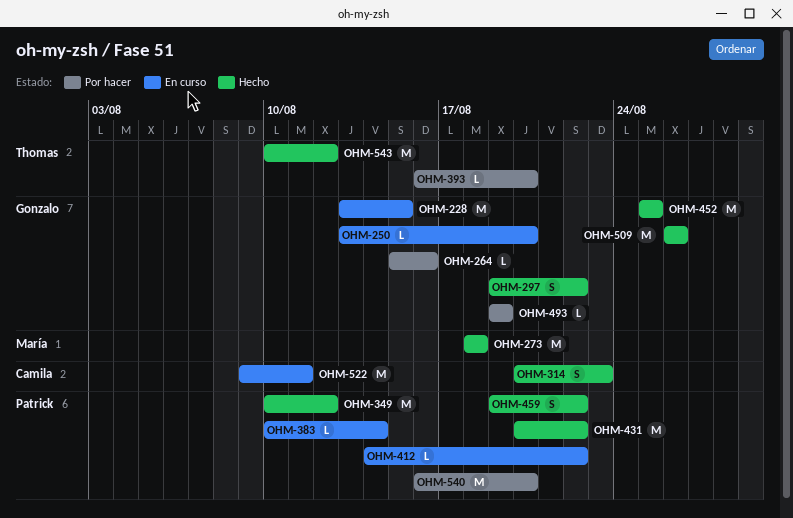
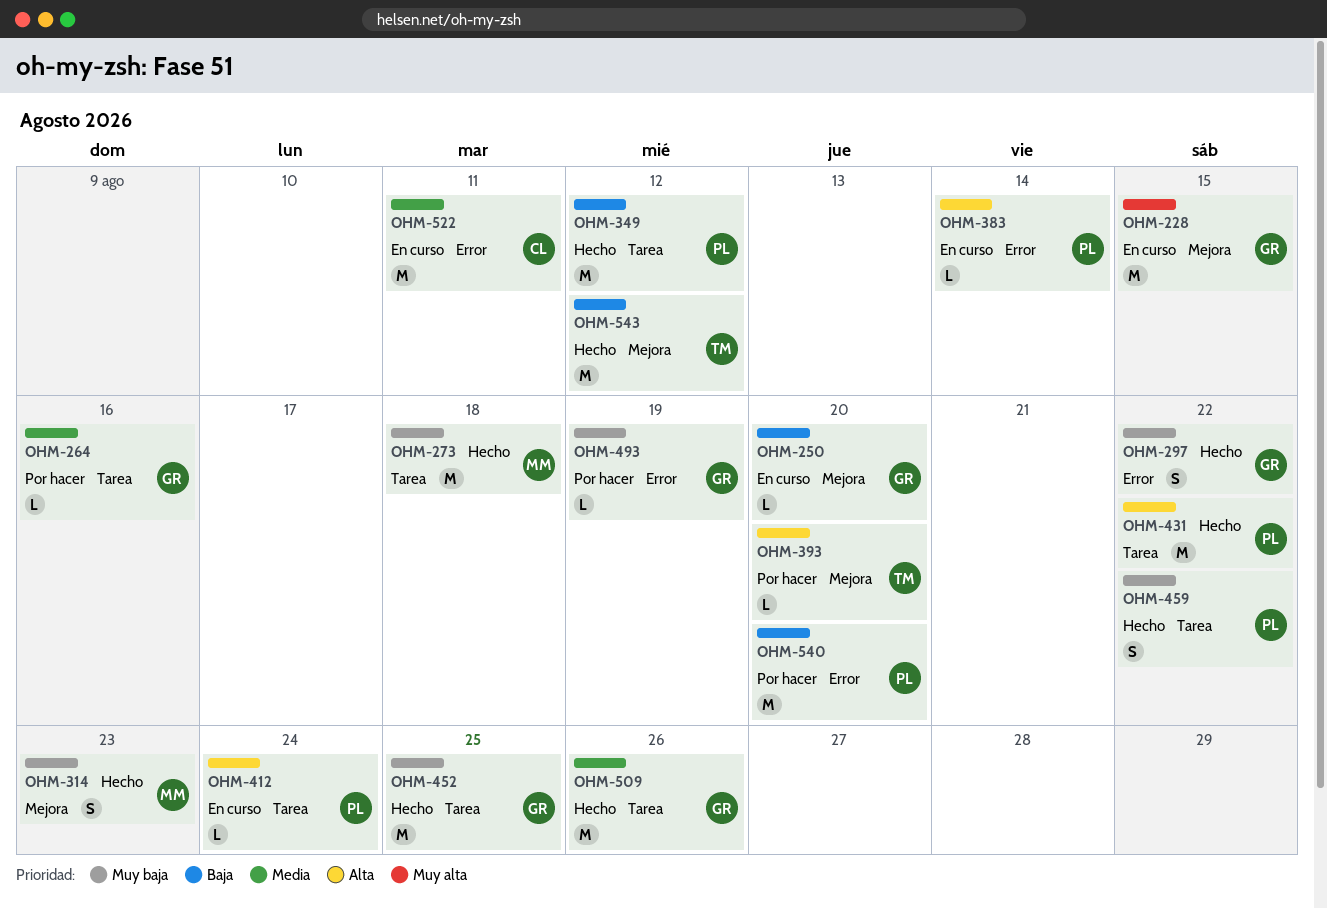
OHM-314, owner: Camila -> María
OHM-412, due: Aug 22 -> Aug 24

